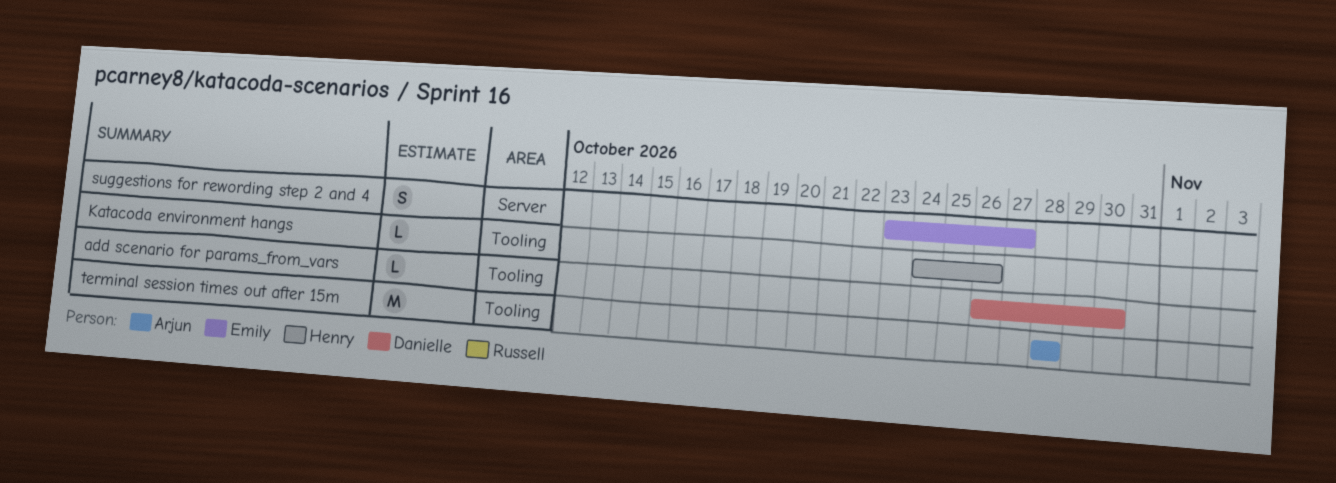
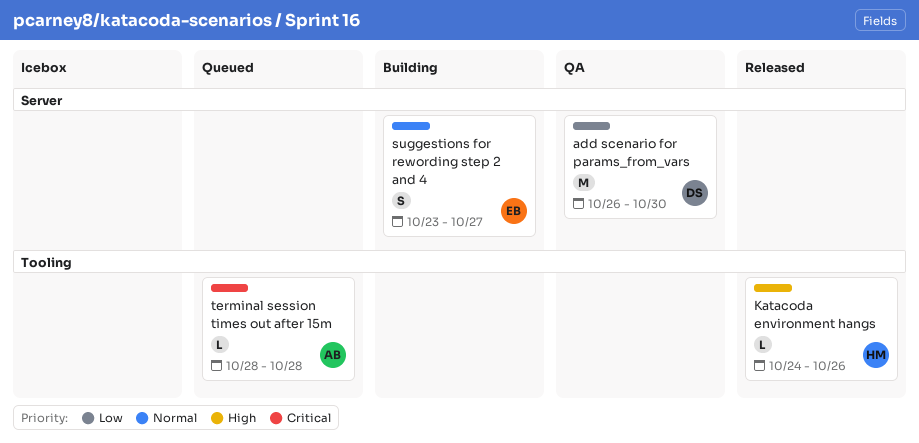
add scenario for params_from_vars, label: Tooling -> Server
add scenario for params_from_vars, estimate: L -> M
terminal session times out after 15m, estimate: M -> L

